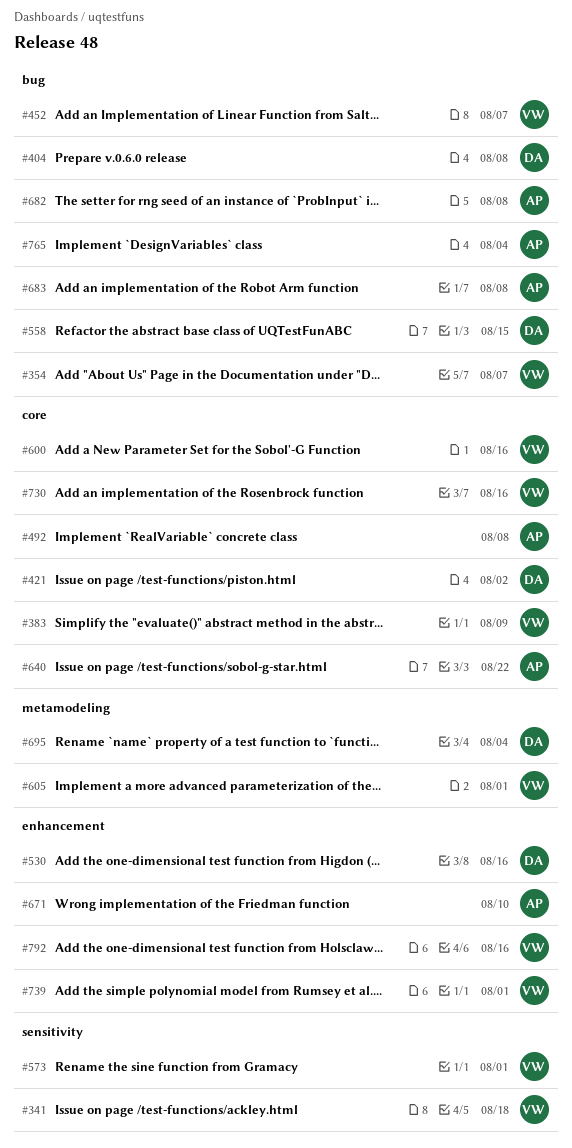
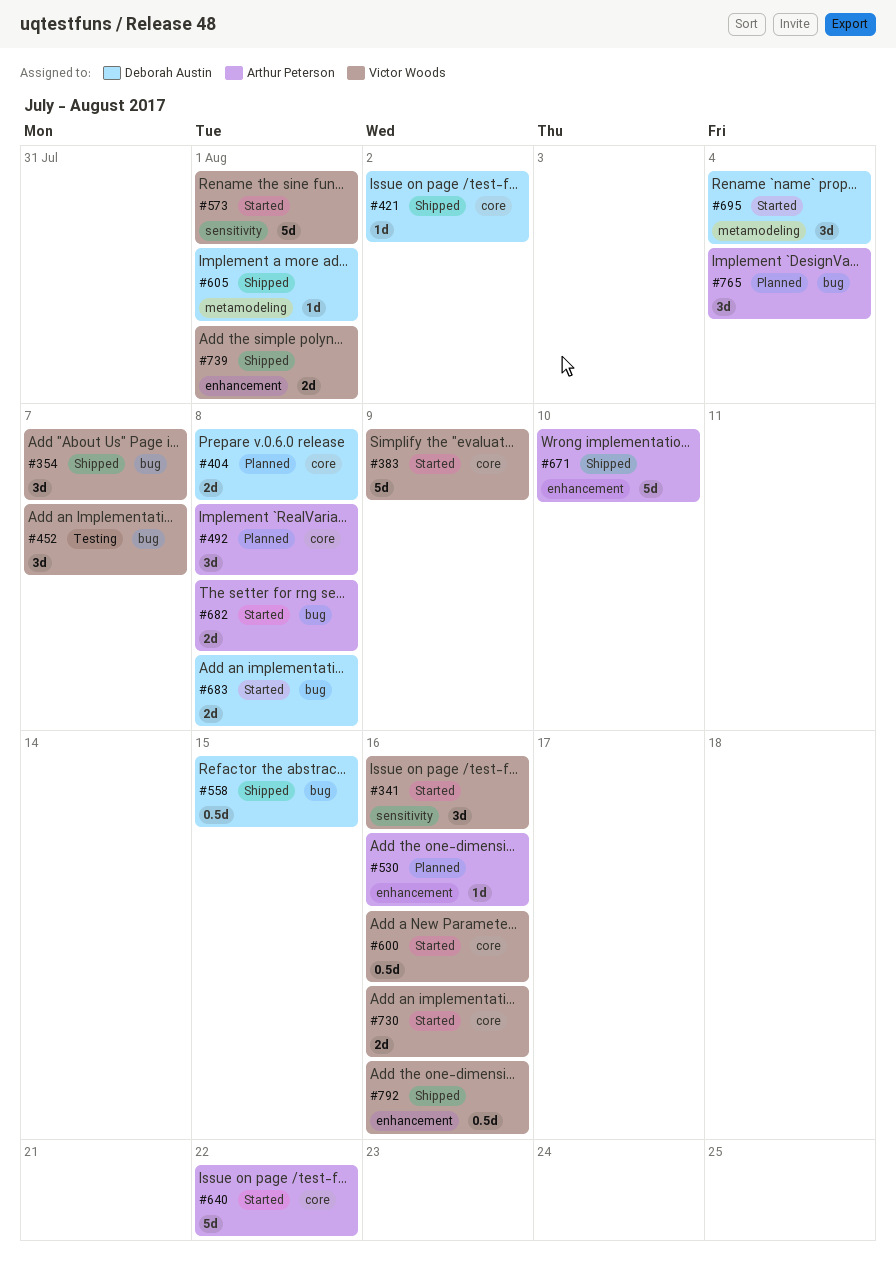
#341, due: Aug 18 -> Aug 16
#404, label: bug -> core
#530, owner: Deborah Austin -> Arthur Peterson
#605, owner: Victor Woods -> Deborah Austin
#683, owner: Arthur Peterson -> Deborah Austin

